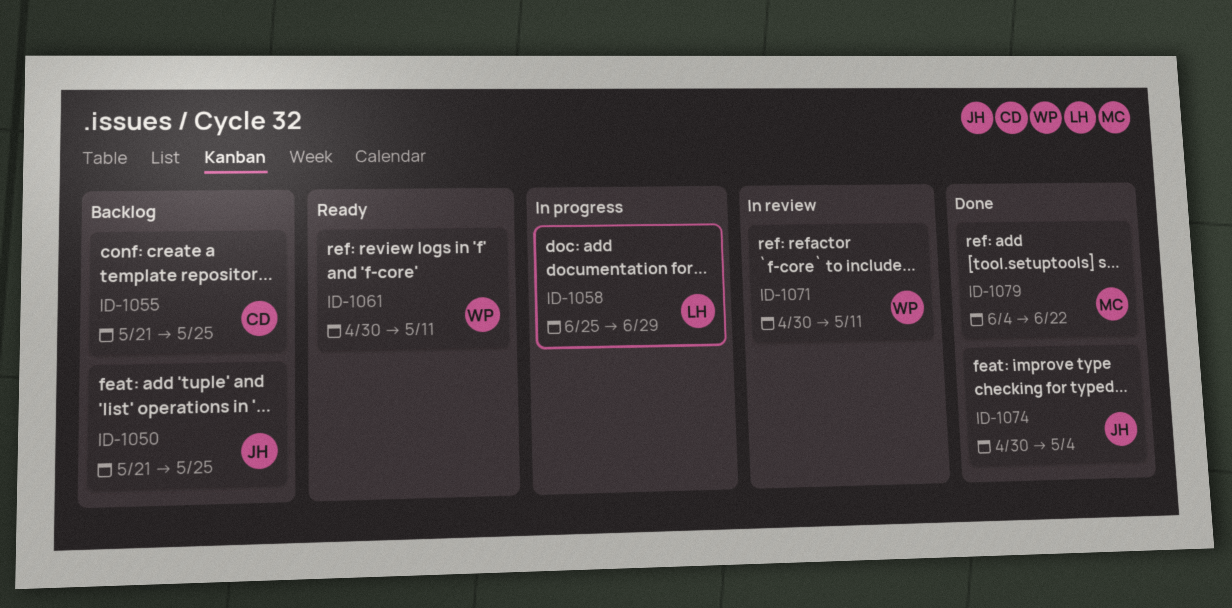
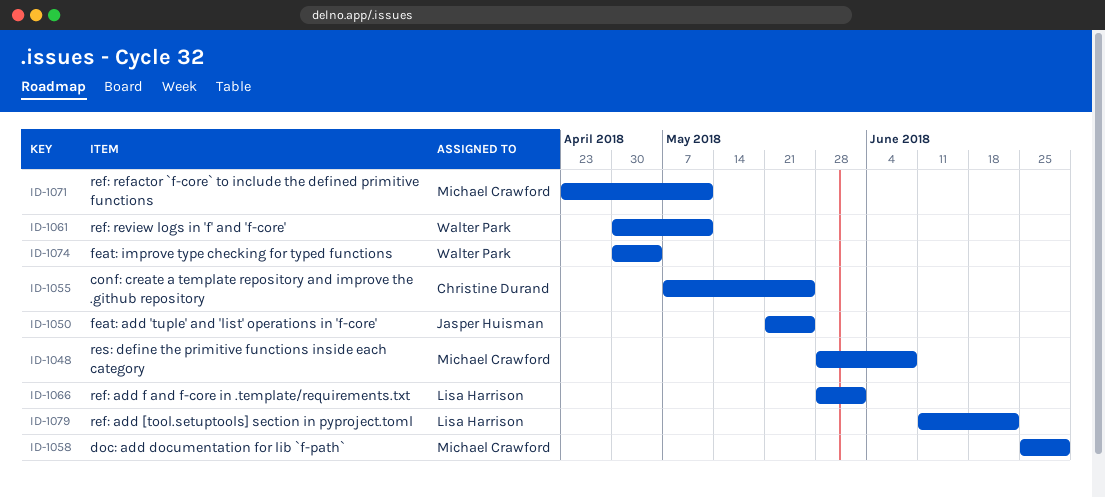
ID-1048: none -> present
ID-1055, start: May 21 -> May 7
ID-1058, owner: Lisa Harrison -> Michael Crawford
ID-1066: none -> present
ID-1071, owner: Walter Park -> Michael Crawford
ID-1071, start: Apr 30 -> Apr 23
ID-1074, owner: Jasper Huisman -> Walter Park
ID-1079, owner: Michael Crawford -> Lisa Harrison
ID-1079, start: Jun 4 -> Jun 11

